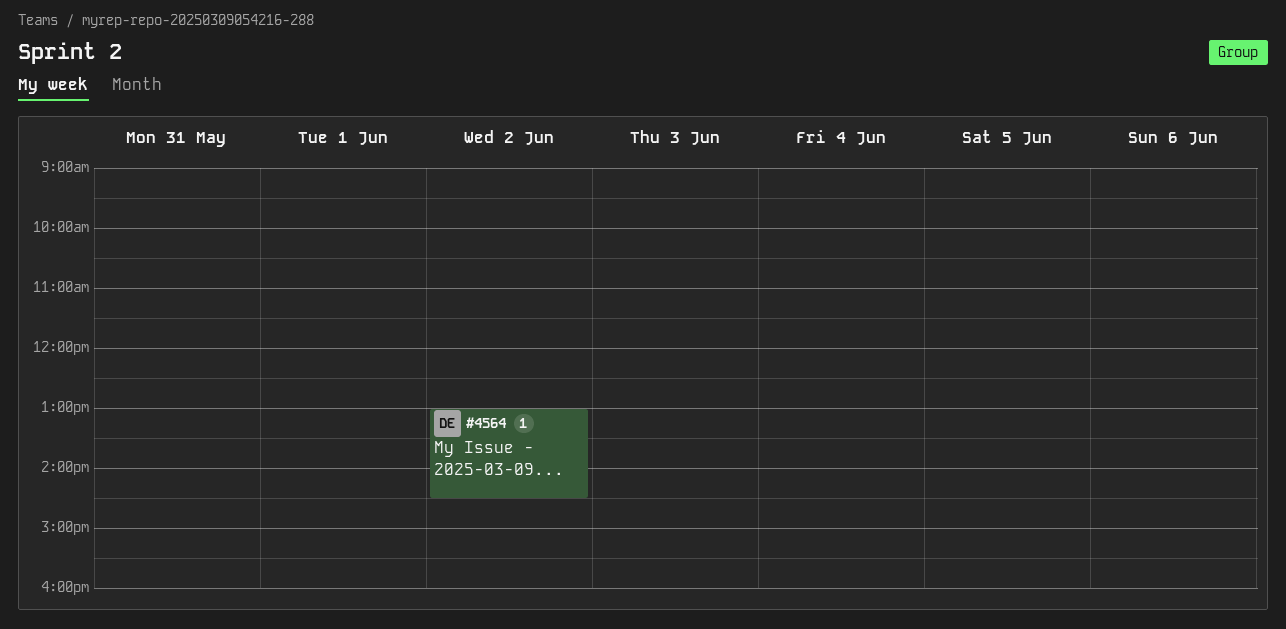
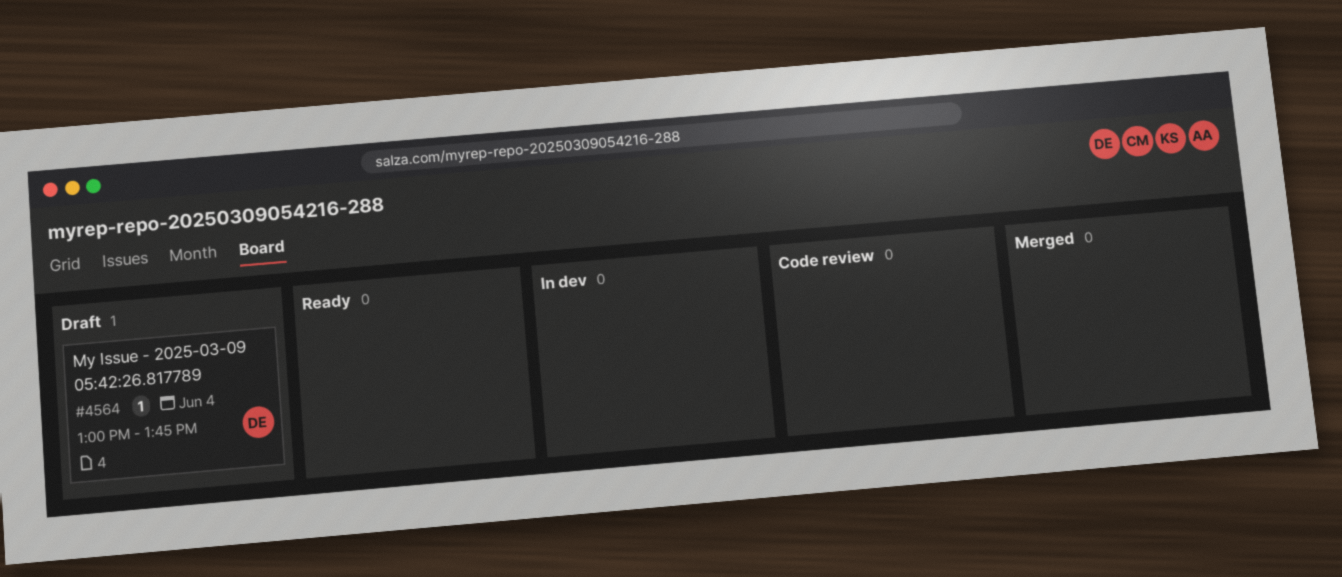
#4564, day: Jun 2 -> Jun 4
#4564, ends: 14:30 -> 13:45

